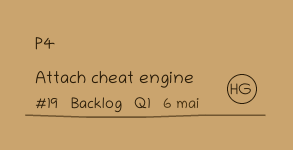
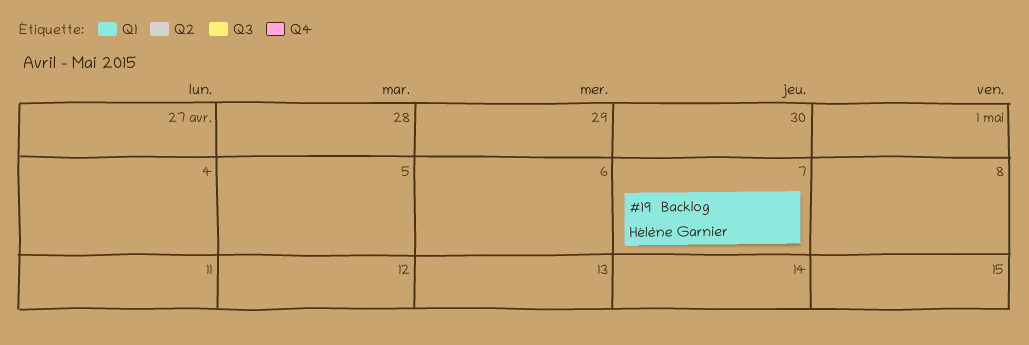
#19, due: May 6 -> May 7

